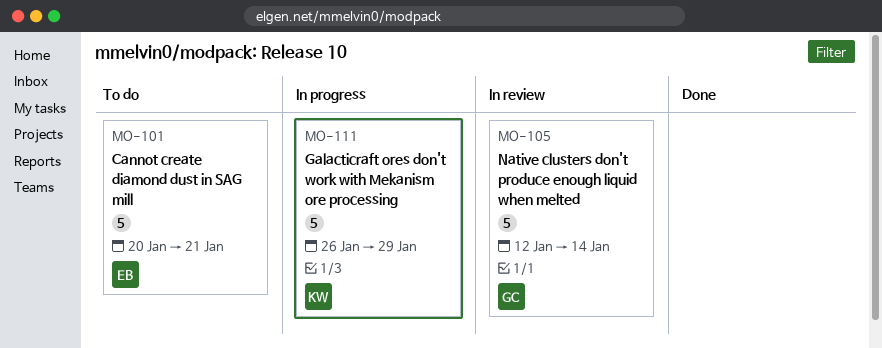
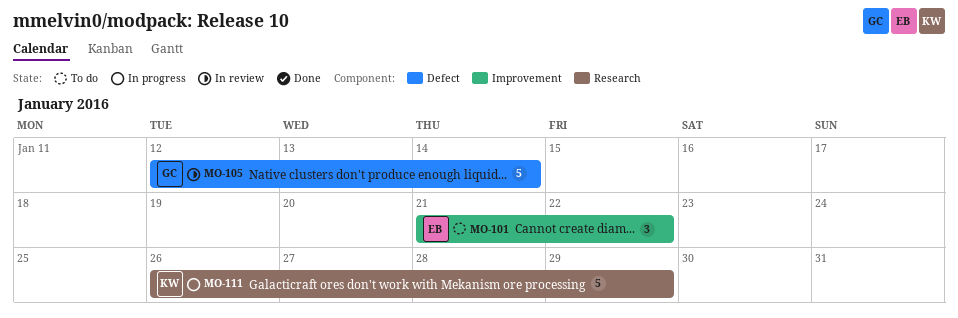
MO-101, estimate: 5 -> 3
MO-101, start: Jan 20 -> Jan 21
MO-101, due: Jan 21 -> Jan 22

